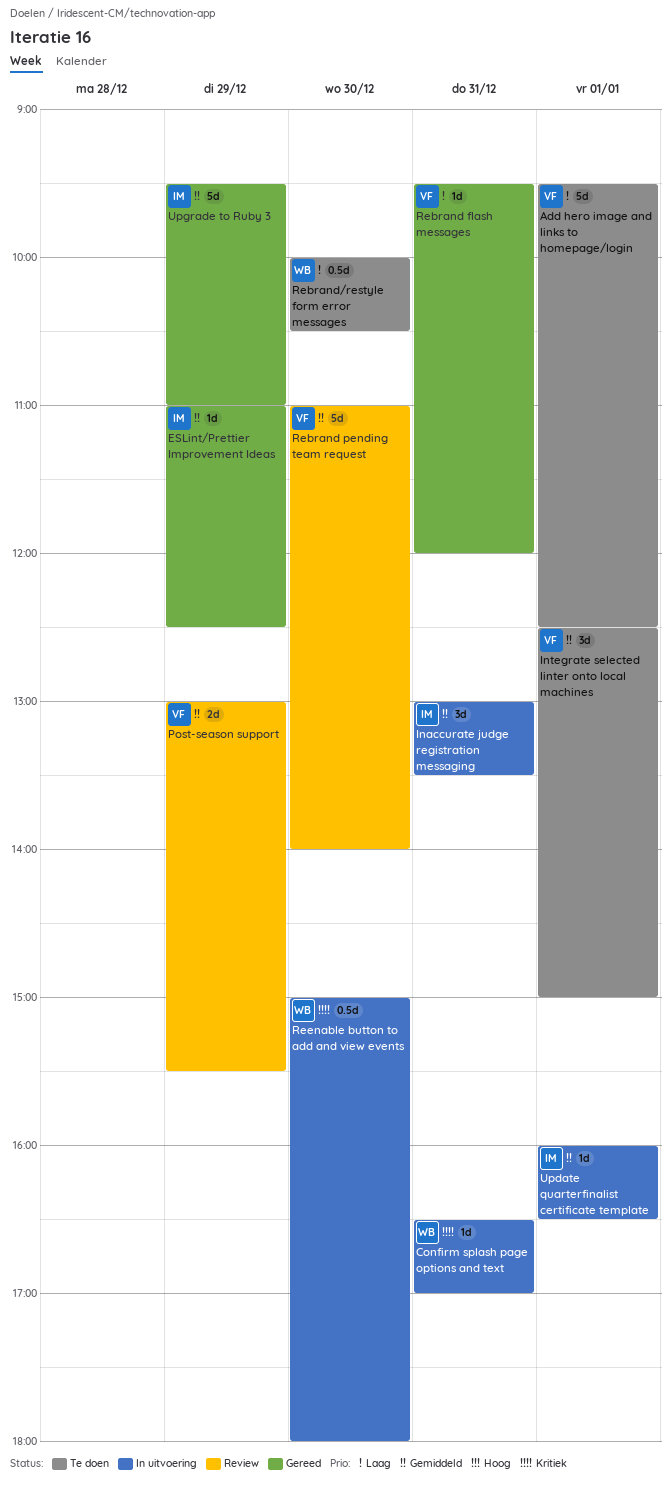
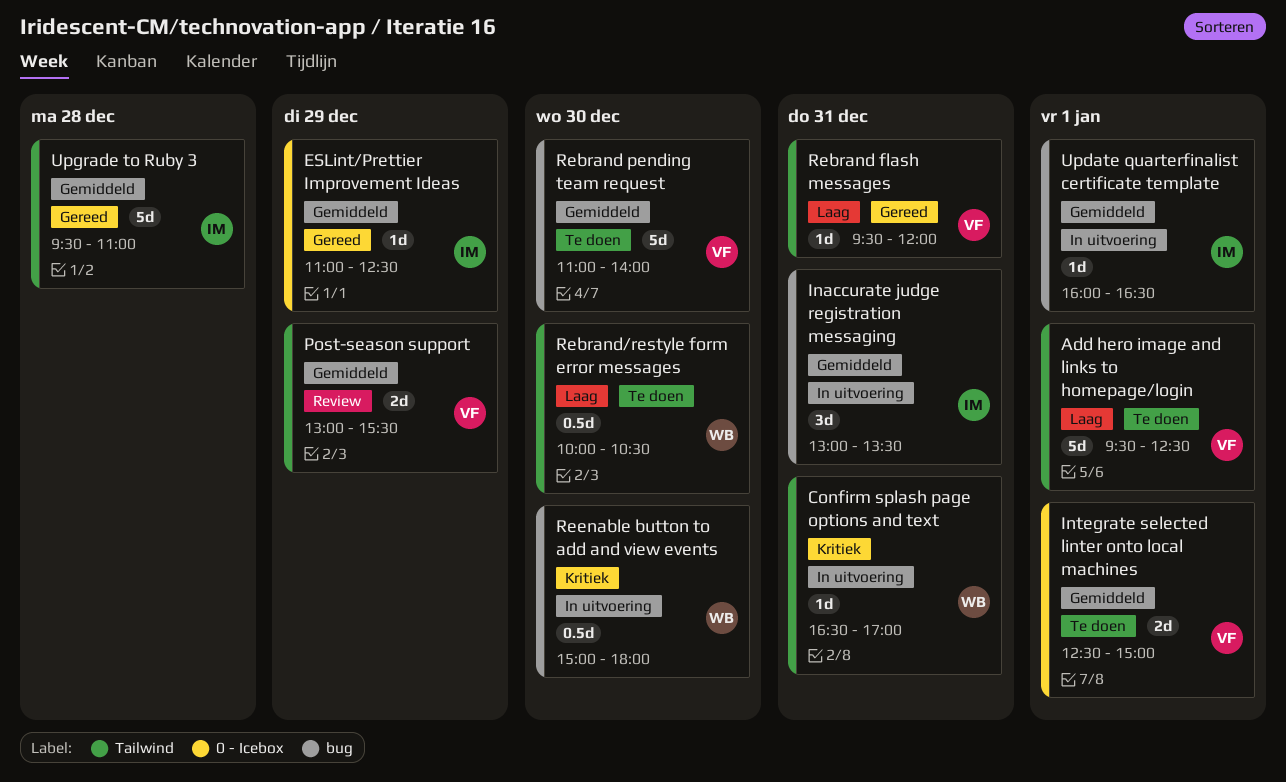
Integrate selected linter onto local machines, estimate: 3d -> 2d
Rebrand pending team request, status: Review -> Te doen
Upgrade to Ruby 3, day: Dec 29 -> Dec 28

